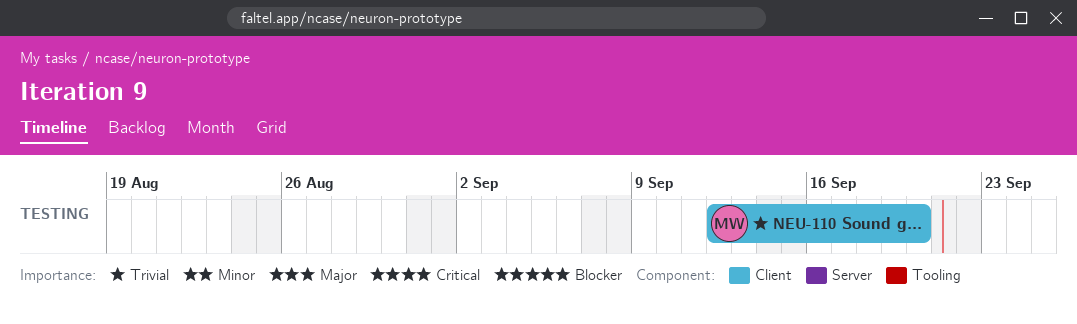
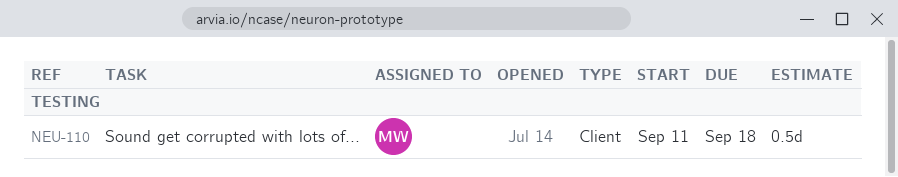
NEU-110, start: Sep 12 -> Sep 11
NEU-110, due: Sep 20 -> Sep 18

